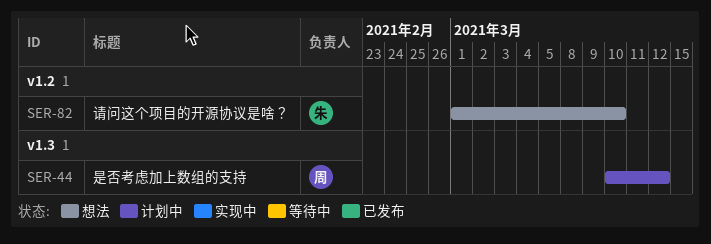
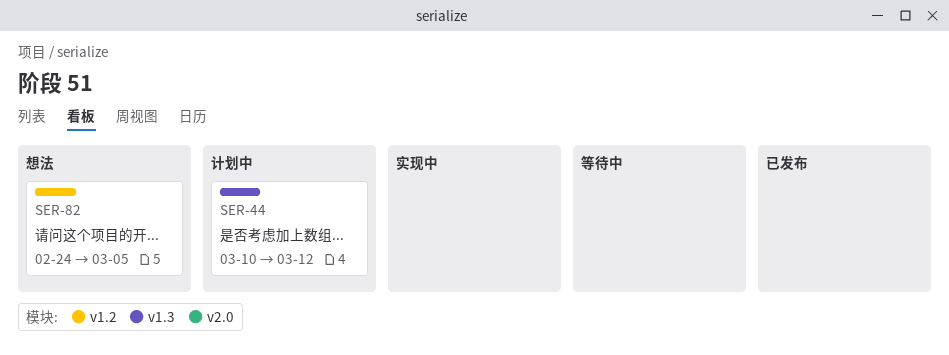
SER-82, start: Mar 1 -> Feb 24
SER-82, due: Mar 10 -> Mar 5

